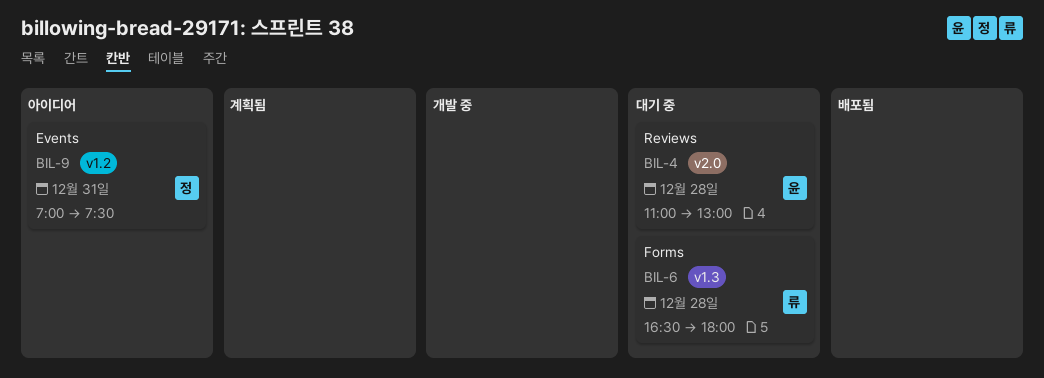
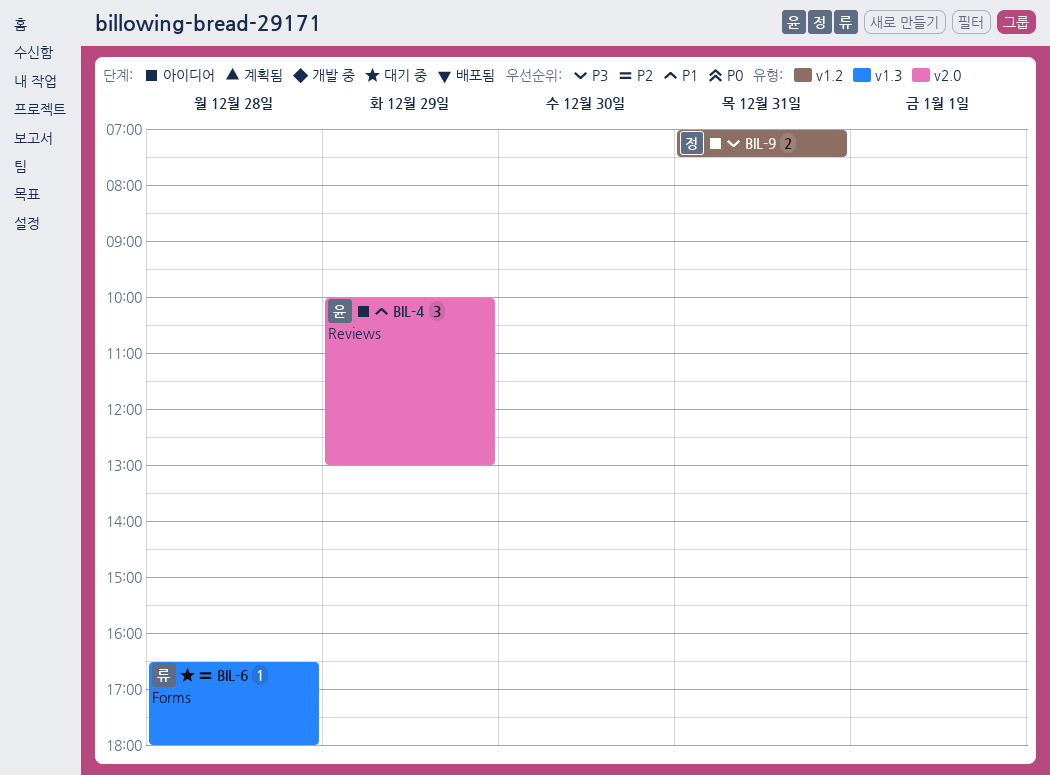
BIL-4, status: 대기 중 -> 아이디어
BIL-4, day: Dec 28 -> Dec 29
BIL-4, begins: 11:00 -> 10:00

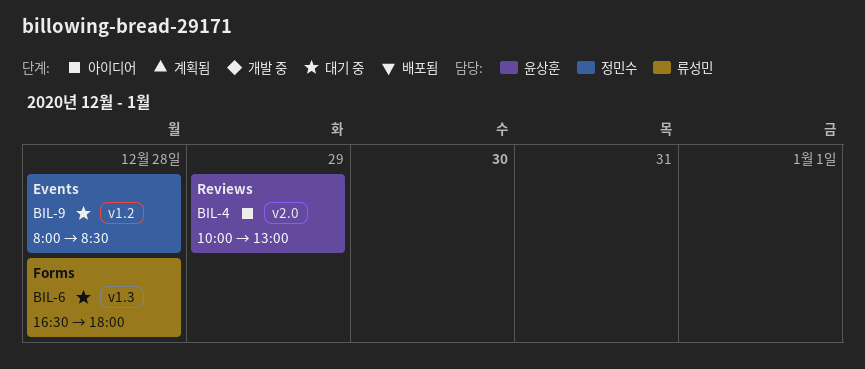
BIL-9, status: 아이디어 -> 대기 중
BIL-9, day: Dec 31 -> Dec 28
BIL-9, begins: 07:00 -> 08:00
BIL-9, ends: 07:30 -> 08:30

